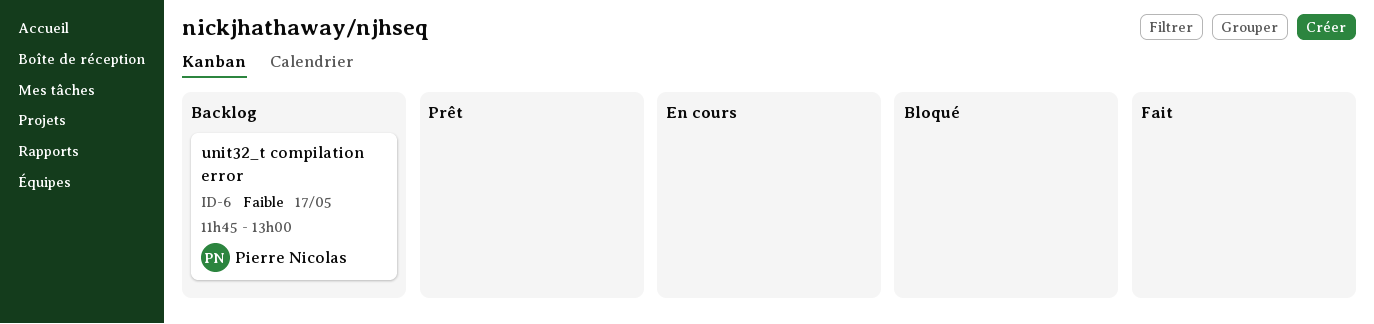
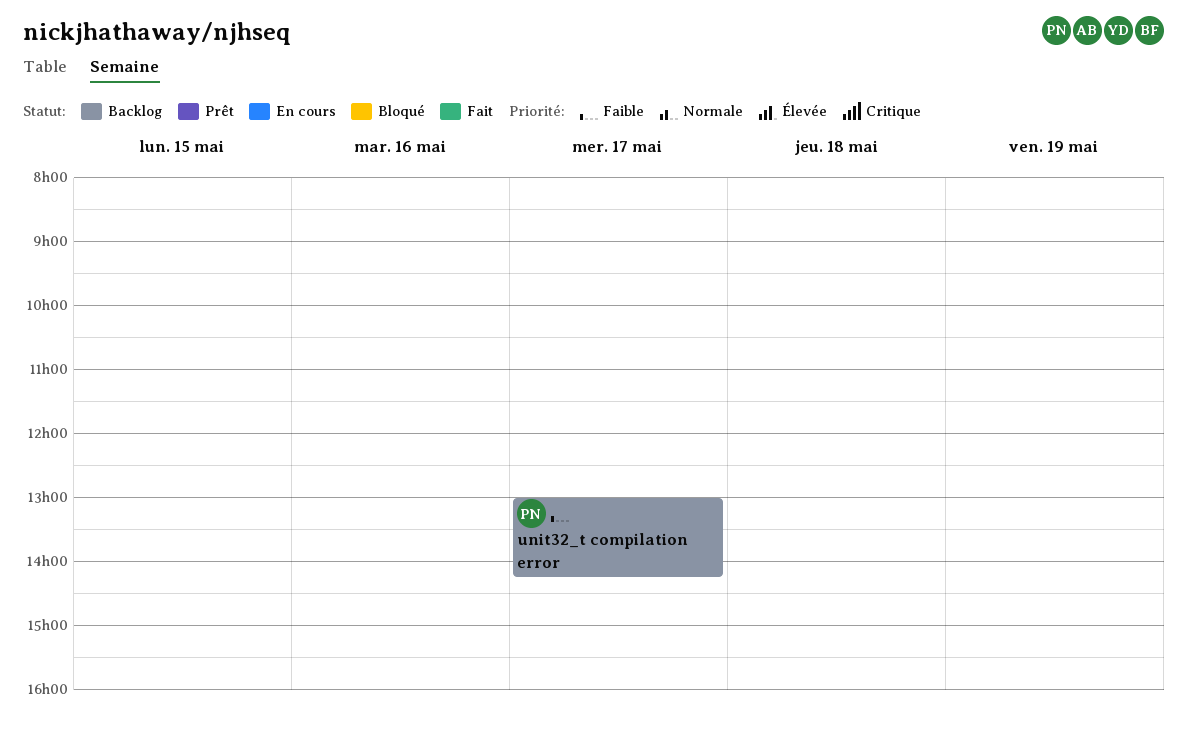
unit32_t compilation error, begins: 11:45 -> 13:00
unit32_t compilation error, ends: 13:00 -> 14:15

